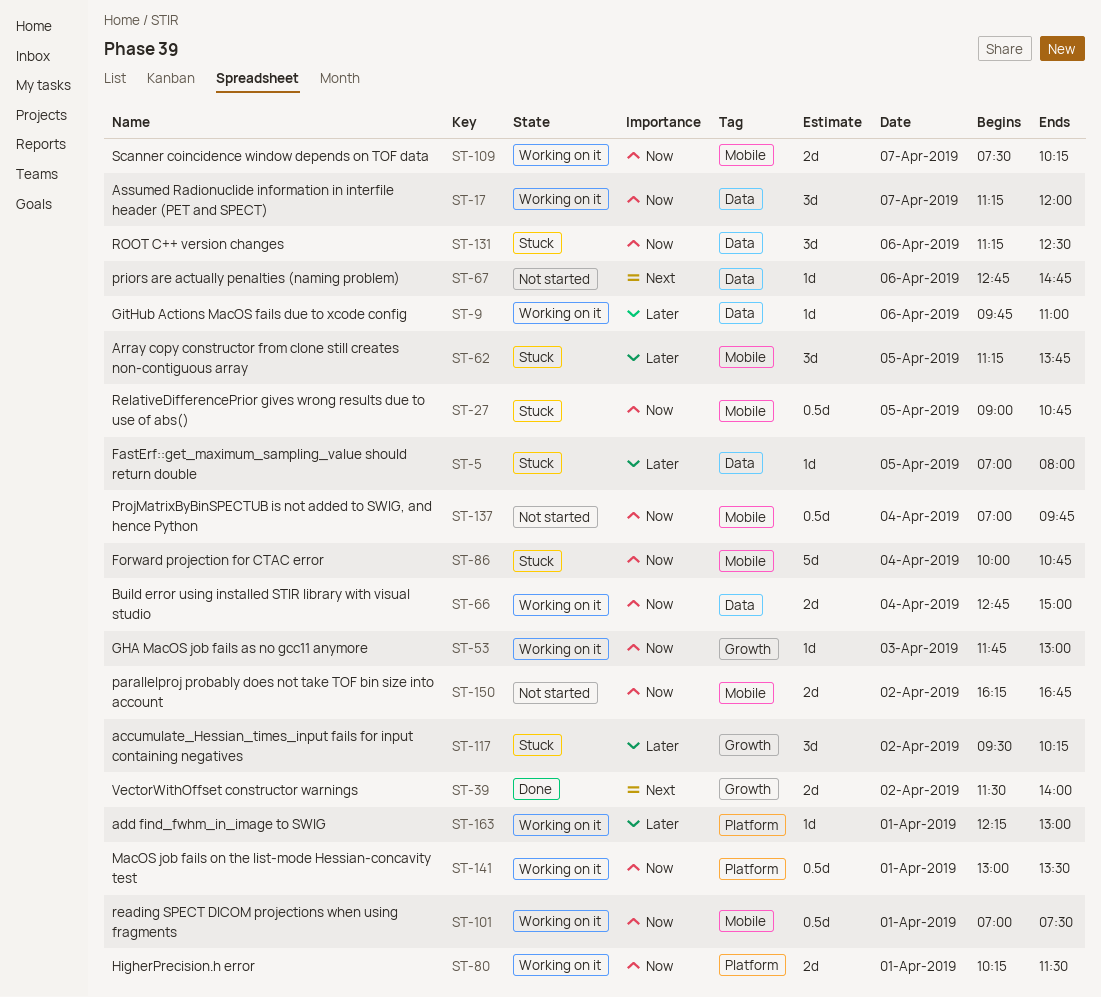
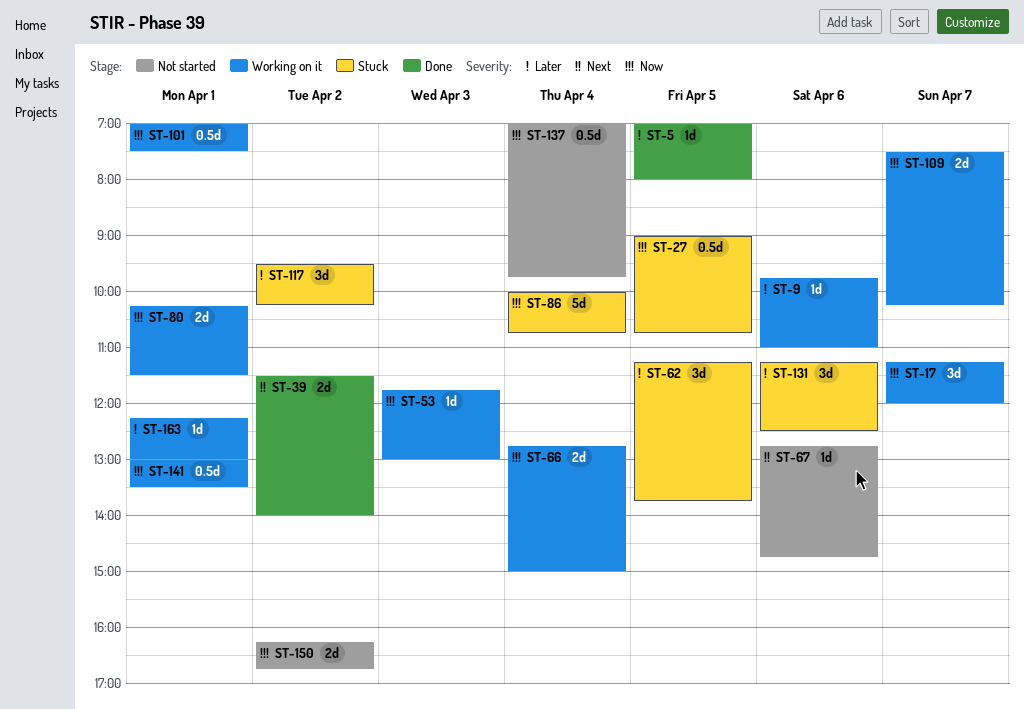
ST-5, status: Stuck -> Done
ST-131, priority: Now -> Later

